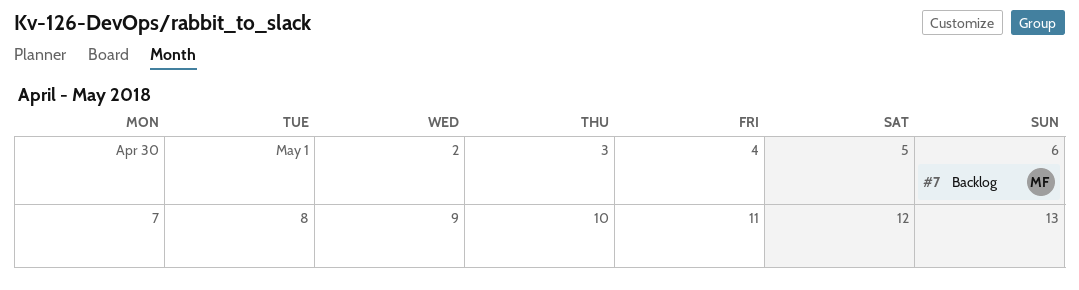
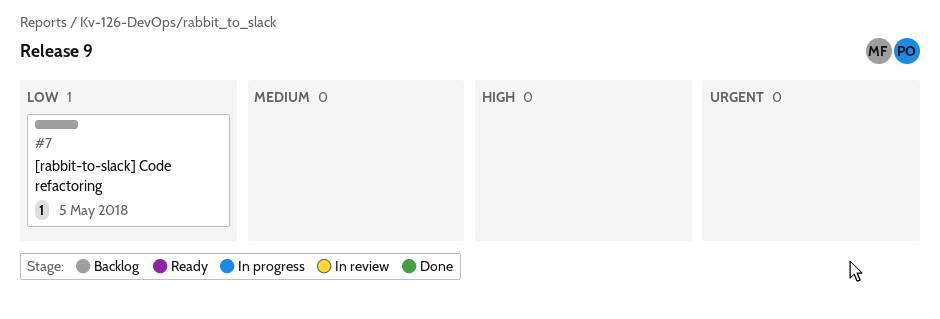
#7, due: May 6 -> May 5

